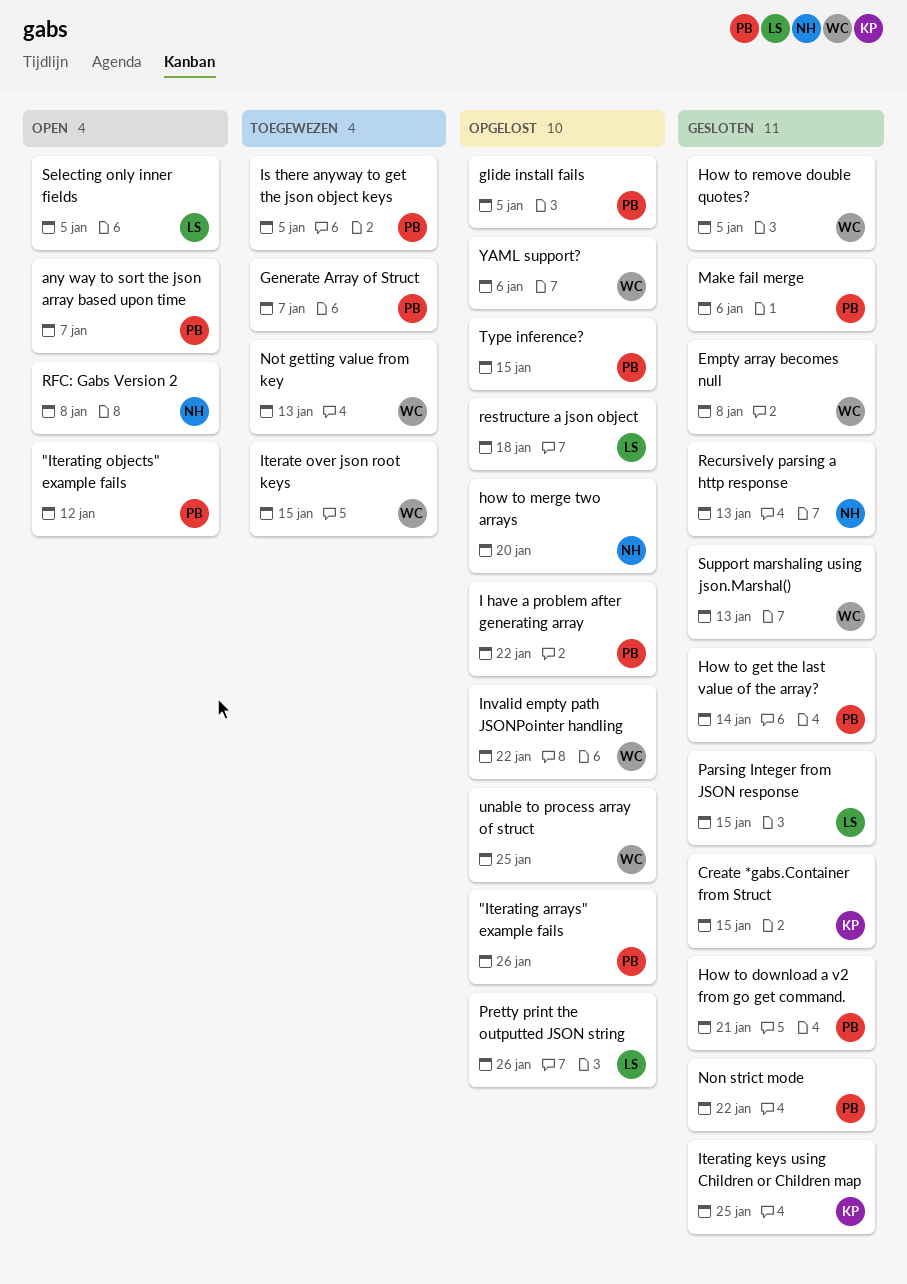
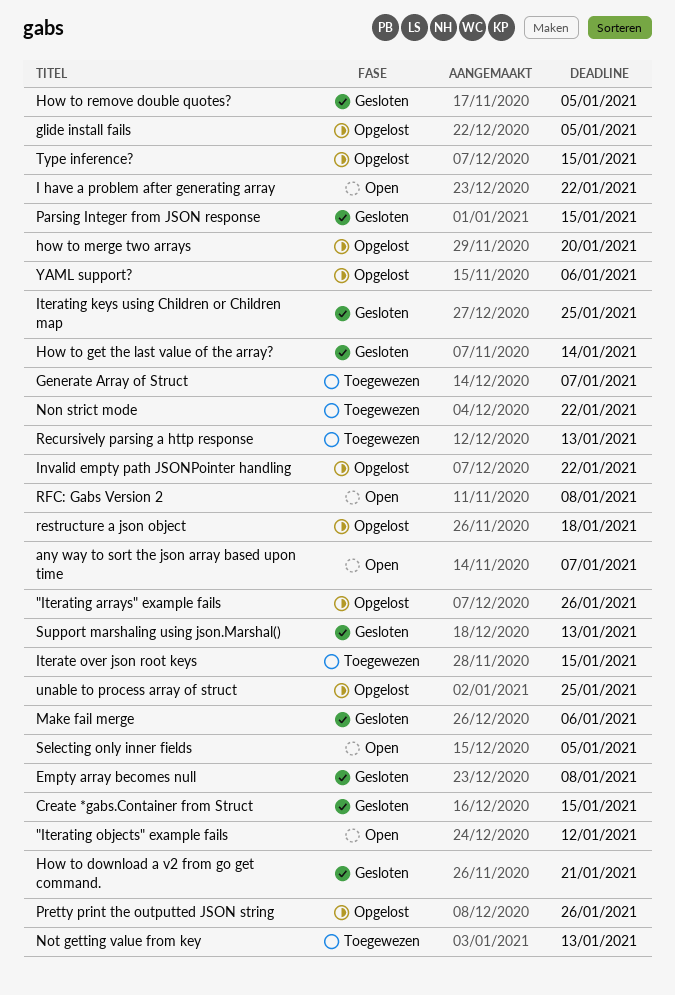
I have a problem after generating array, status: Opgelost -> Open
Is there anyway to get the json object keys: present -> none
Non strict mode, status: Gesloten -> Toegewezen
Recursively parsing a http response, status: Gesloten -> Toegewezen

